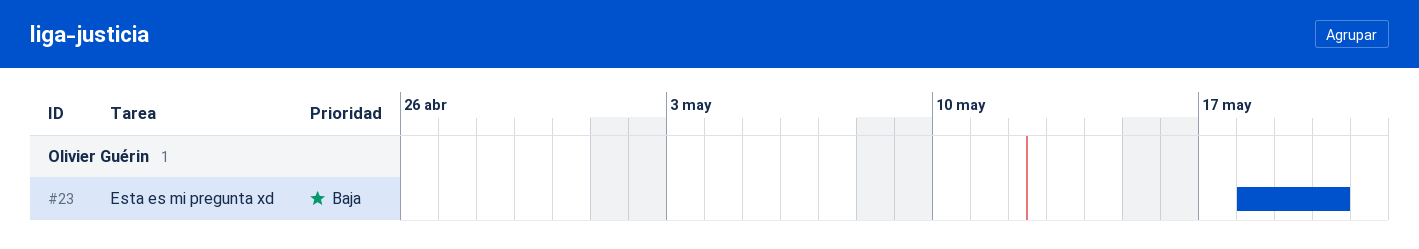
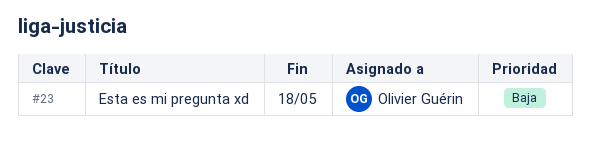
#23, due: May 20 -> May 18

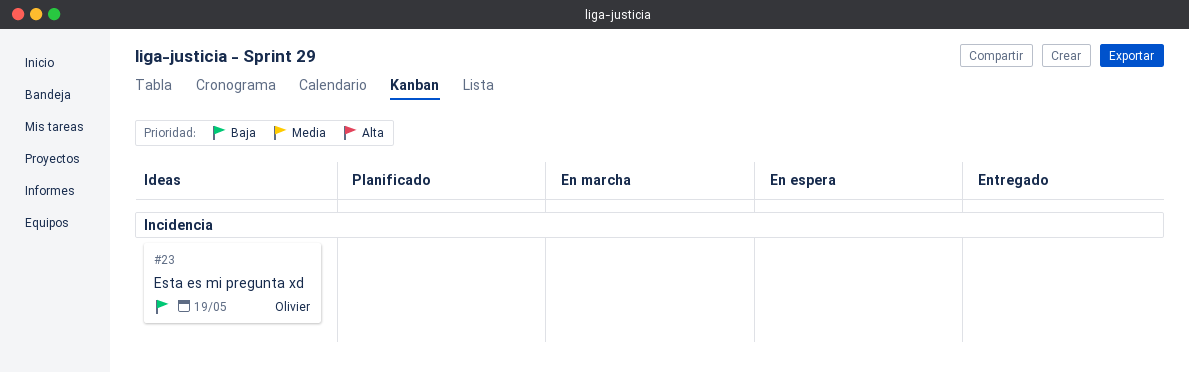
#23, due: May 18 -> May 19

